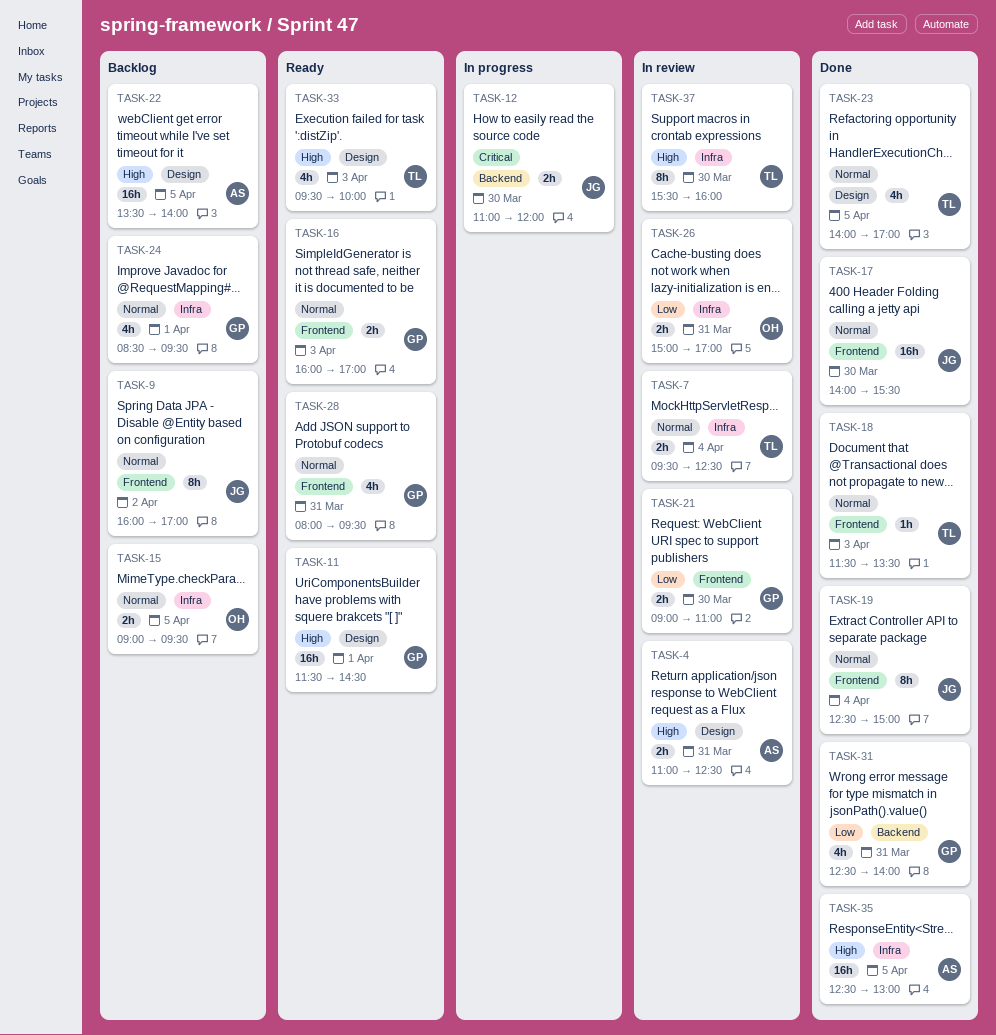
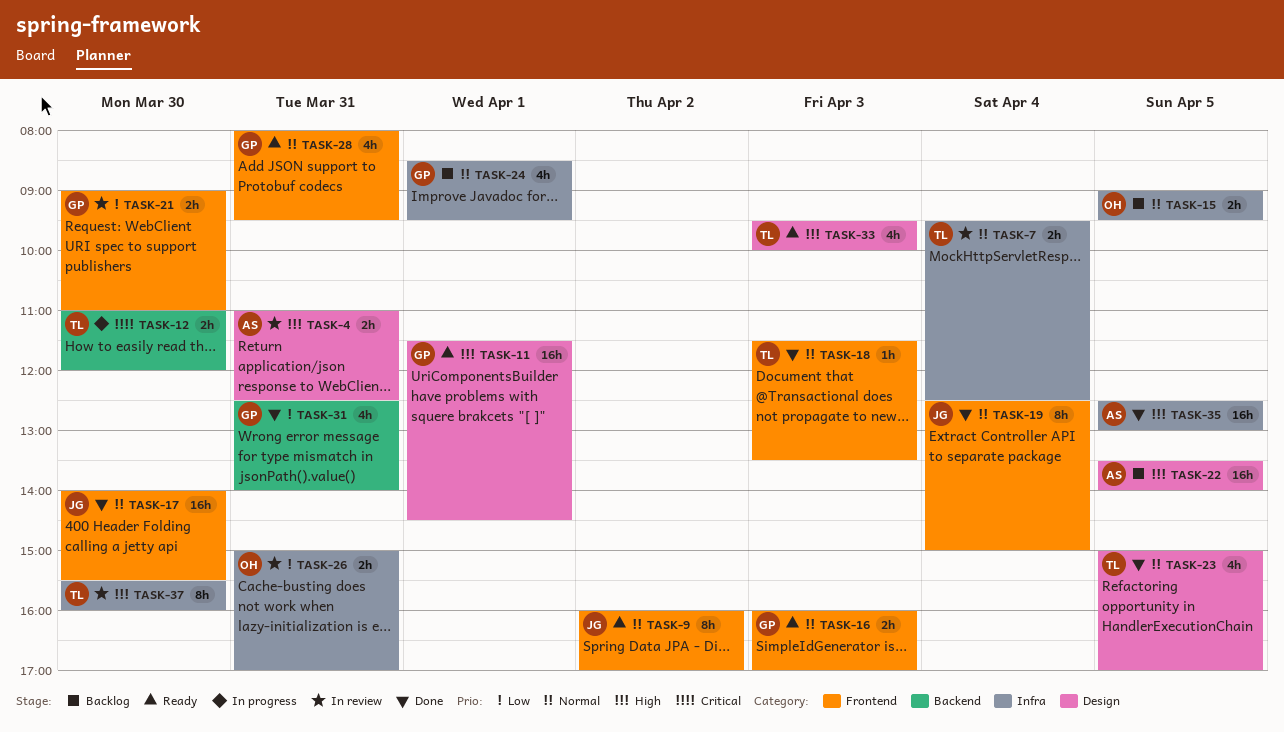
TASK-9, status: Backlog -> Ready
TASK-12, owner: JG -> TL
TASK-23, begins: 14:00 -> 15:00

